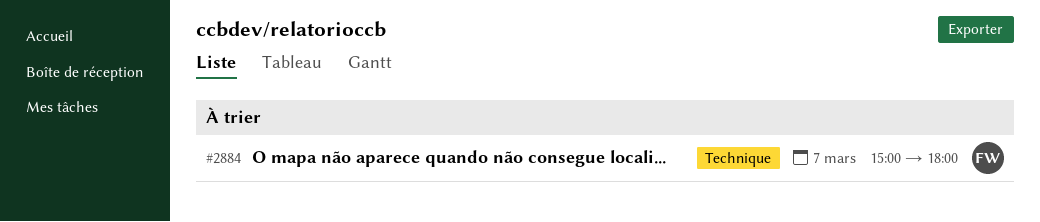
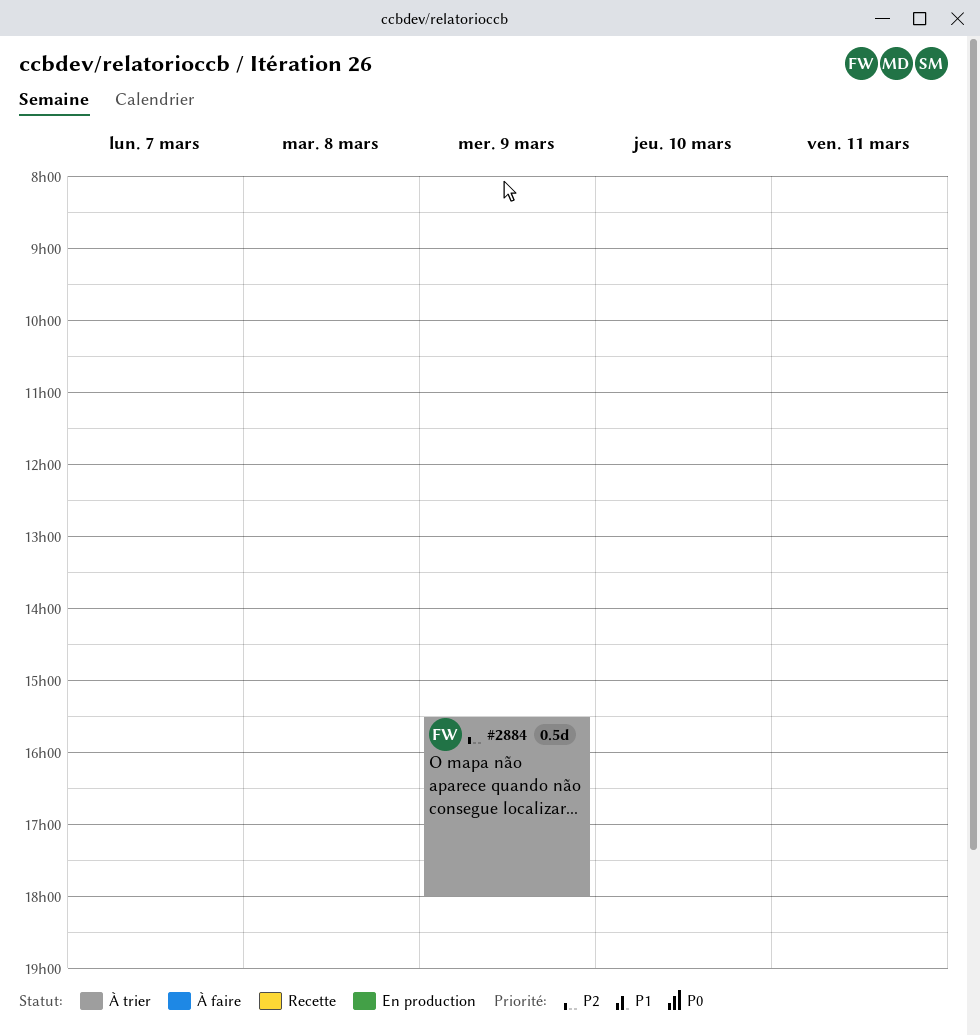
#2884, day: Mar 7 -> Mar 9
#2884, begins: 15:00 -> 15:30

